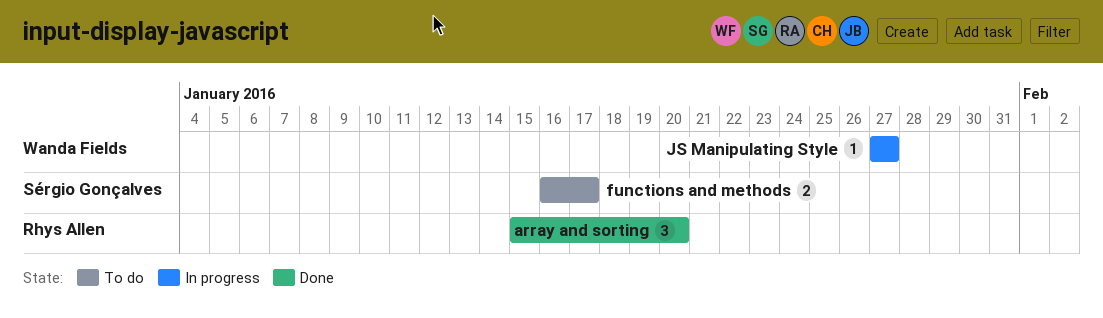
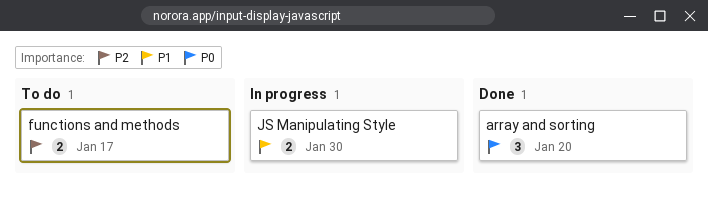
JS Manipulating Style, estimate: 1 -> 2
JS Manipulating Style, due: Jan 27 -> Jan 30

